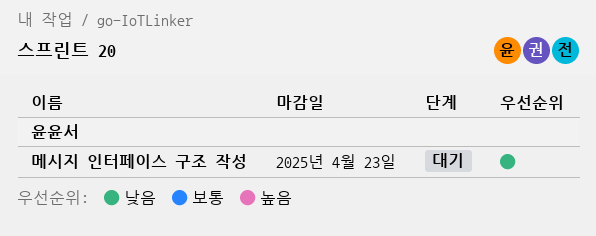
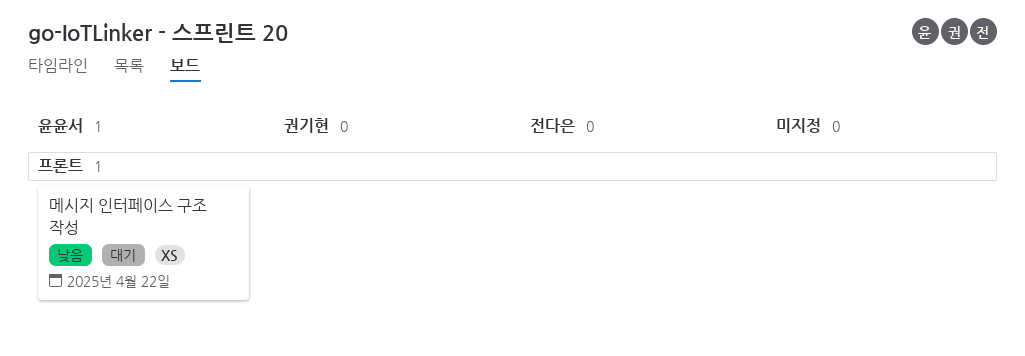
메시지 인터페이스 구조 작성, due: Apr 23 -> Apr 22

